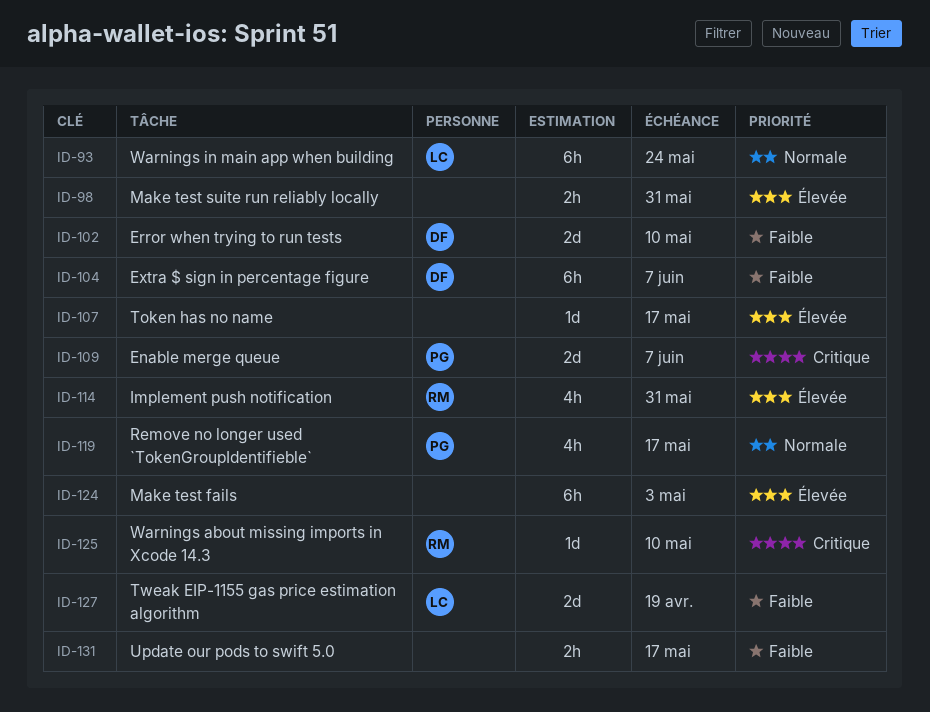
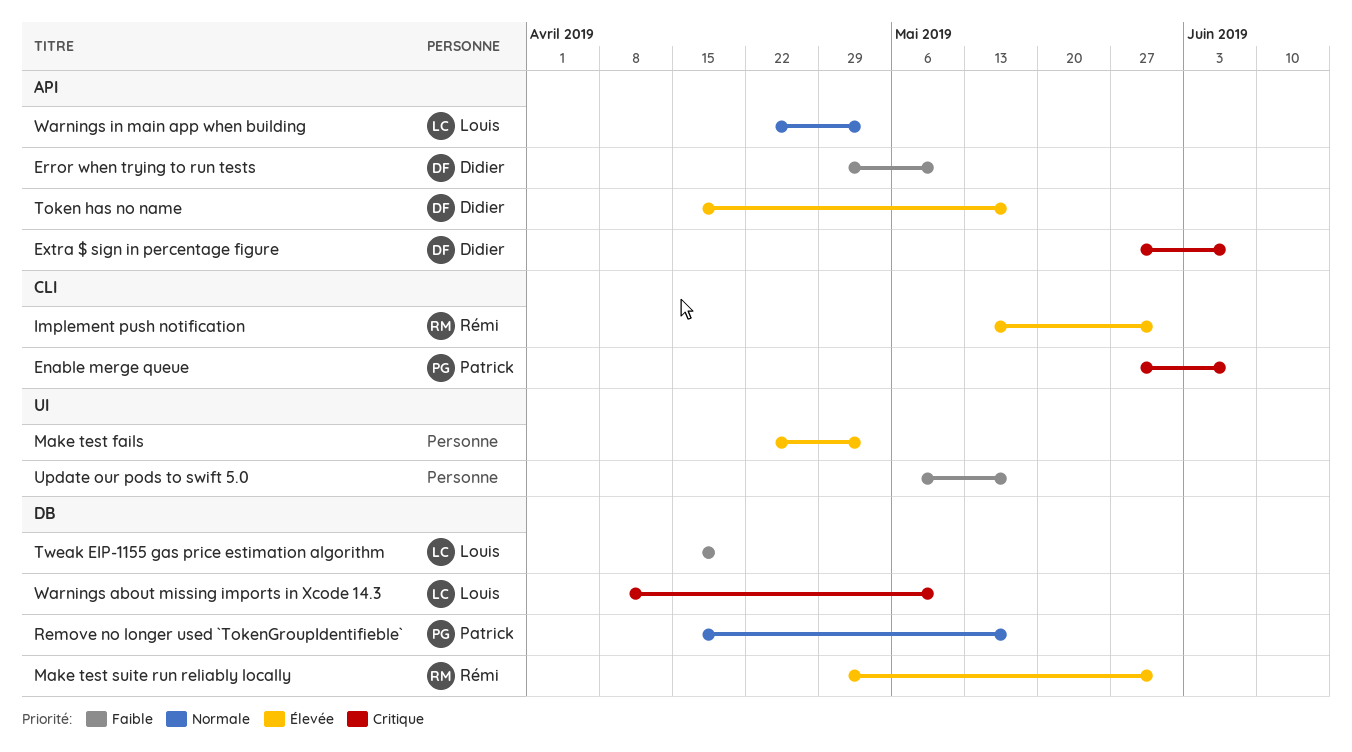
Extra $ sign in percentage figure, priority: Faible -> Critique
Make test suite run reliably locally, owner: none -> Rémi
Token has no name, owner: none -> Didier
Warnings about missing imports in Xcode 14.3, owner: Rémi -> Louis
Warnings in main app when building, due: May 24 -> May 3

